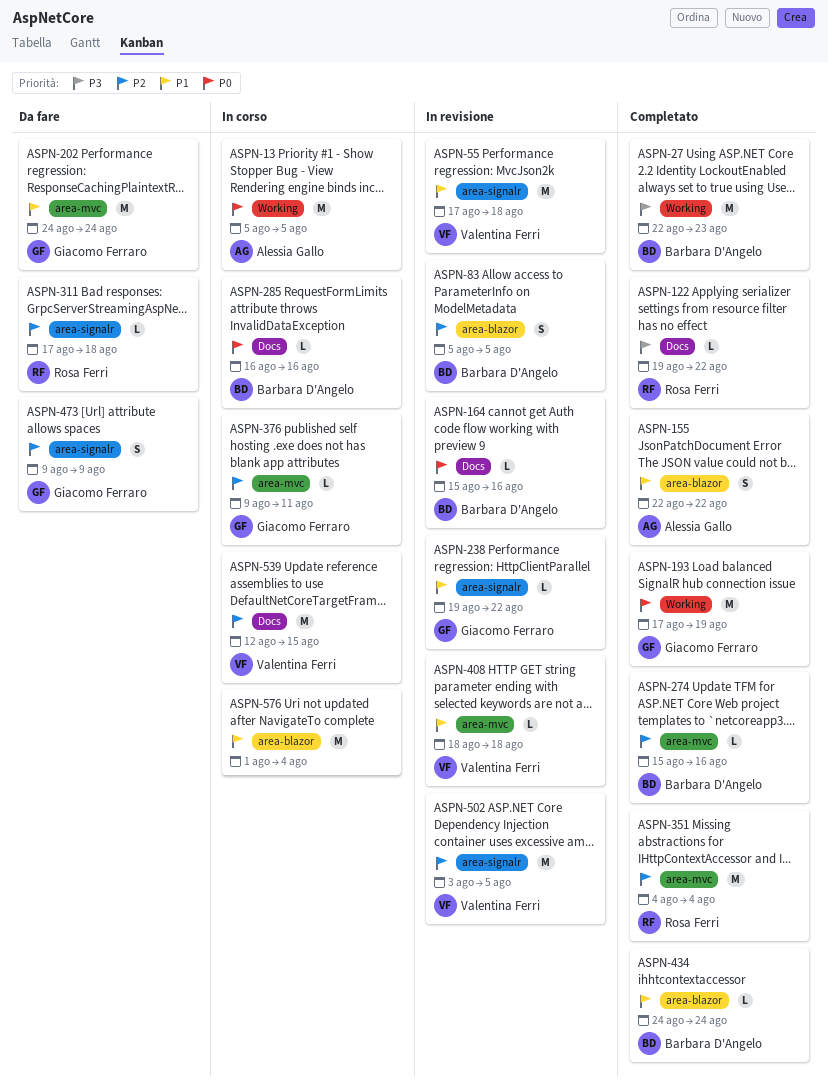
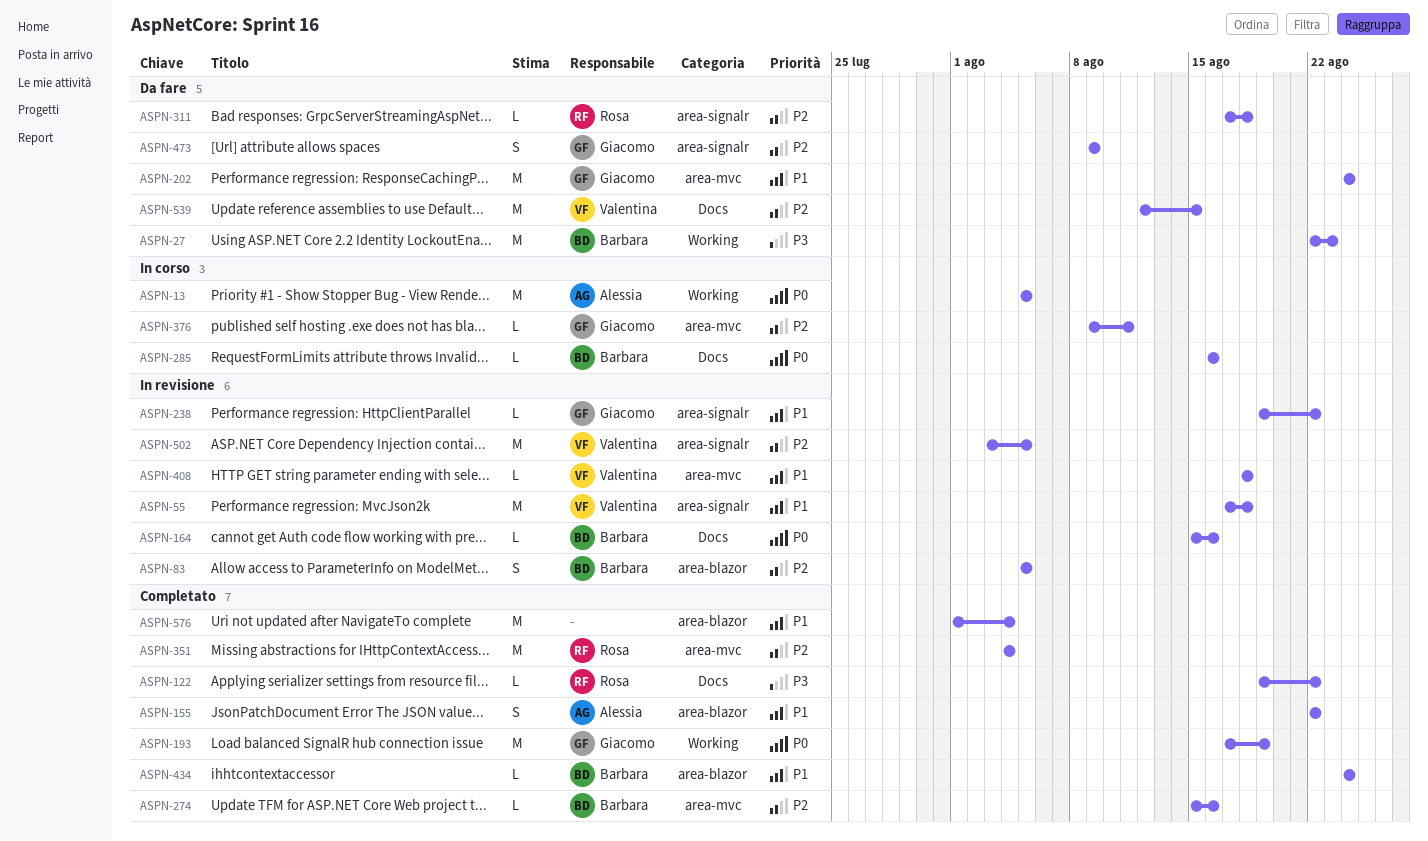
ASPN-27, status: Completato -> Da fare
ASPN-539, status: In corso -> Da fare
ASPN-576, status: In corso -> Completato

